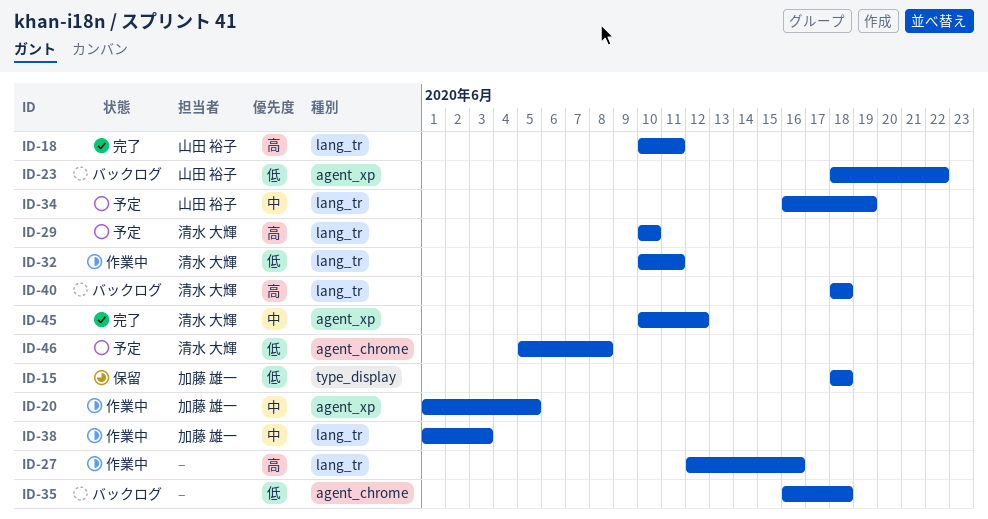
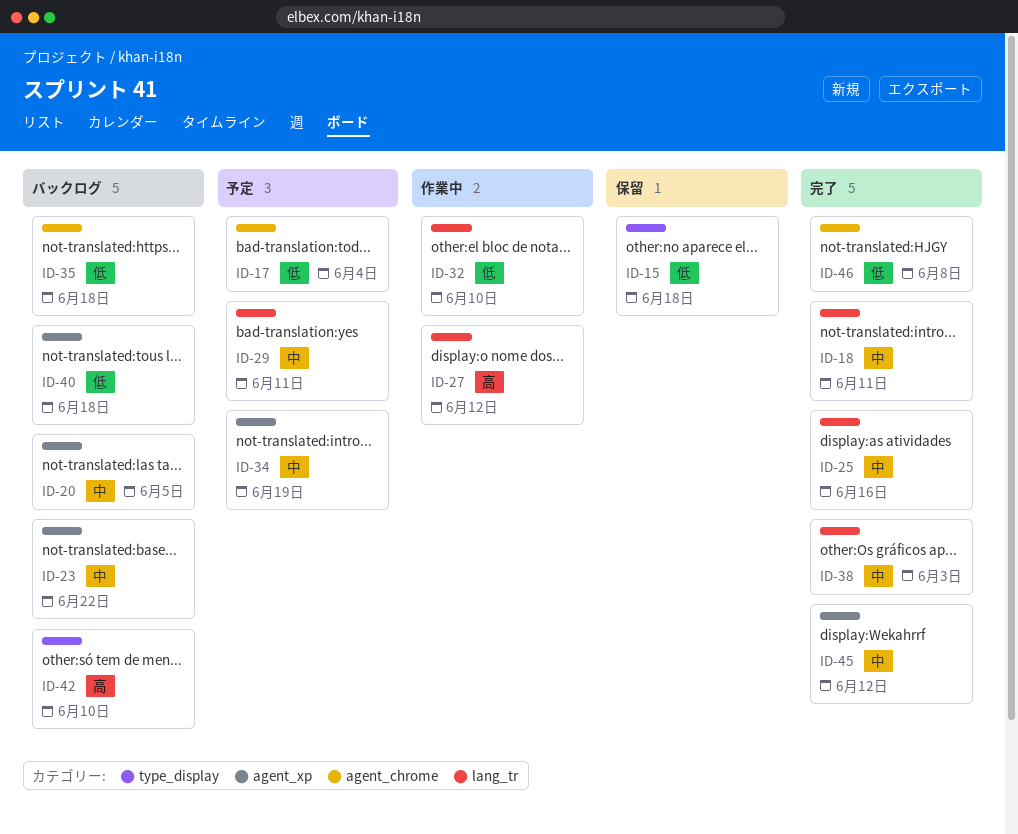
ID-17: none -> present
ID-18, priority: 高 -> 中
ID-20, status: 作業中 -> バックログ
ID-23, priority: 低 -> 中
ID-25: none -> present
ID-27, due: Jun 16 -> Jun 12
ID-29, priority: 高 -> 中
ID-29, due: Jun 10 -> Jun 11
ID-32, due: Jun 11 -> Jun 10
ID-34, label: lang_tr -> agent_xp
ID-38, status: 作業中 -> 完了
ID-40, priority: 高 -> 低
ID-40, label: lang_tr -> agent_xp
ID-42: none -> present
ID-46, status: 予定 -> 完了

